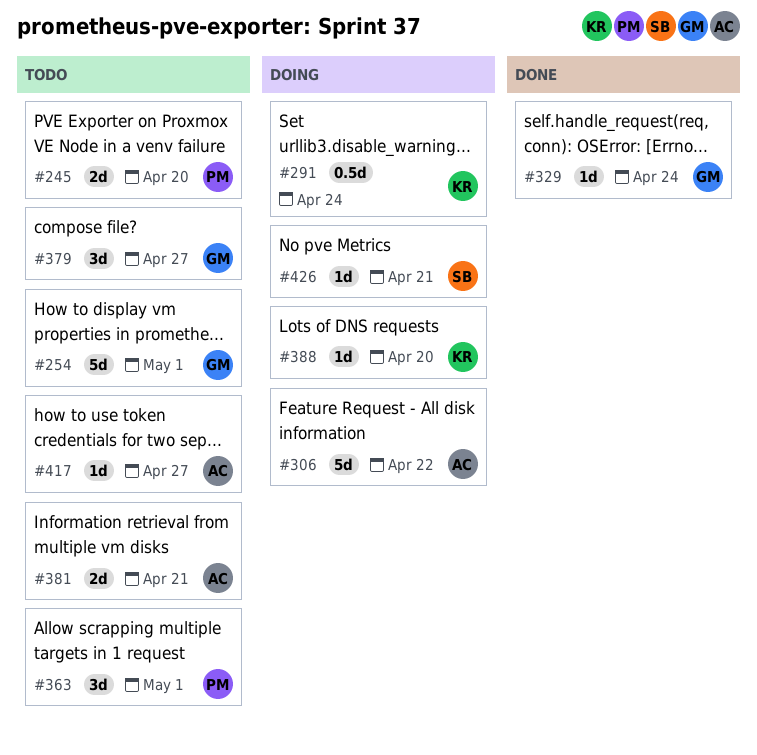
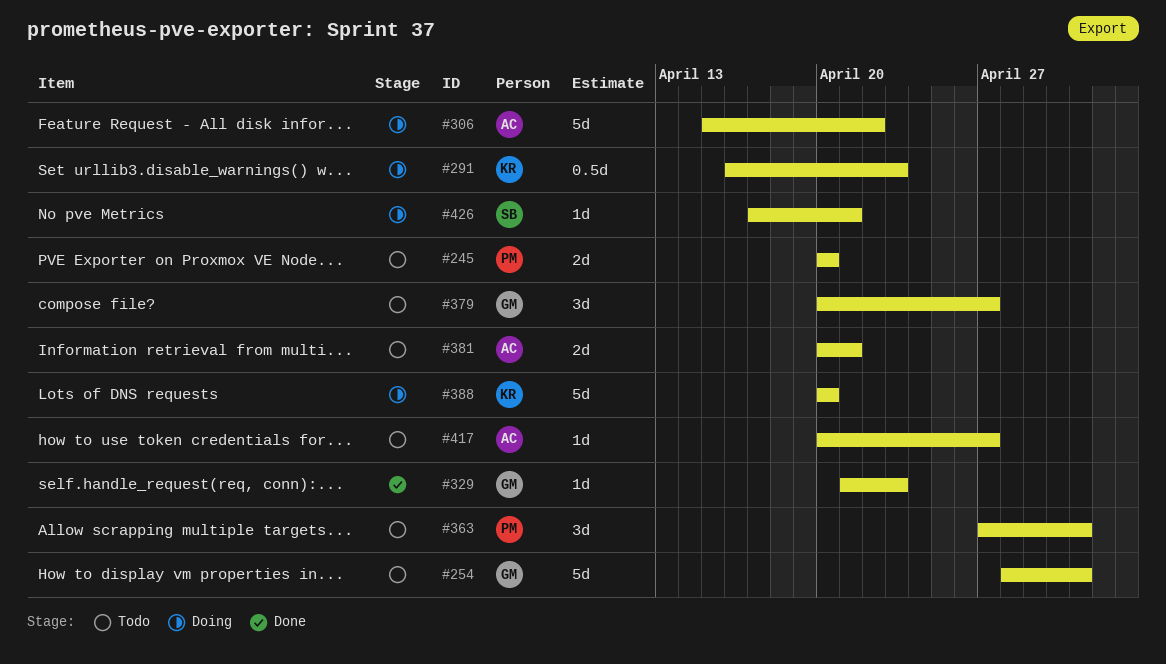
#291, due: Apr 24 -> Apr 23
#329, due: Apr 24 -> Apr 23
#388, estimate: 1d -> 5d

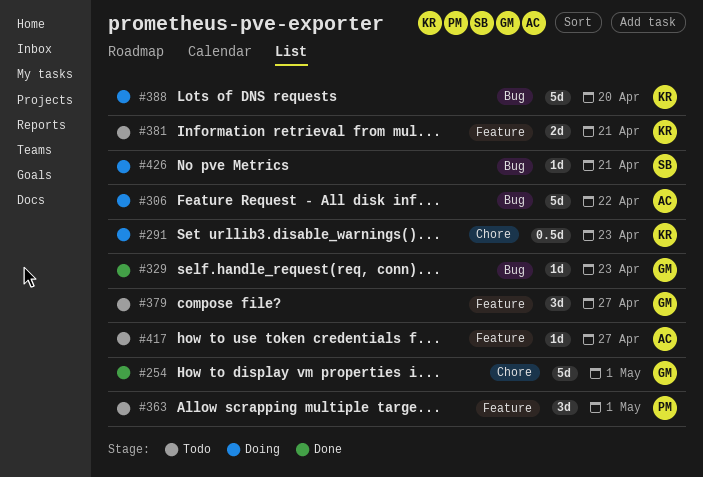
#245: present -> none
#254, status: Todo -> Done
#381, owner: AC -> KR

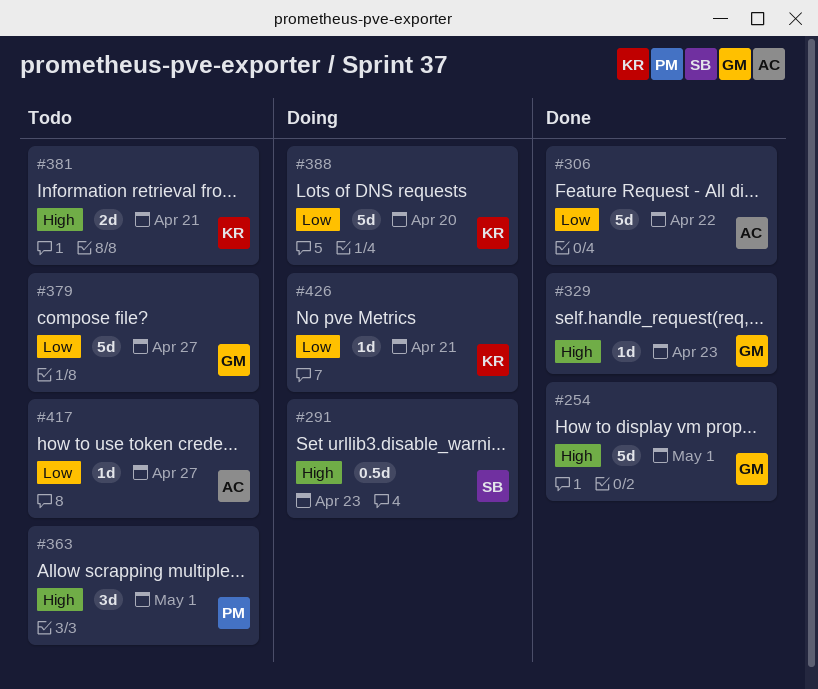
#291, owner: KR -> SB
#306, status: Doing -> Done
#379, estimate: 3d -> 5d
#426, owner: SB -> KR

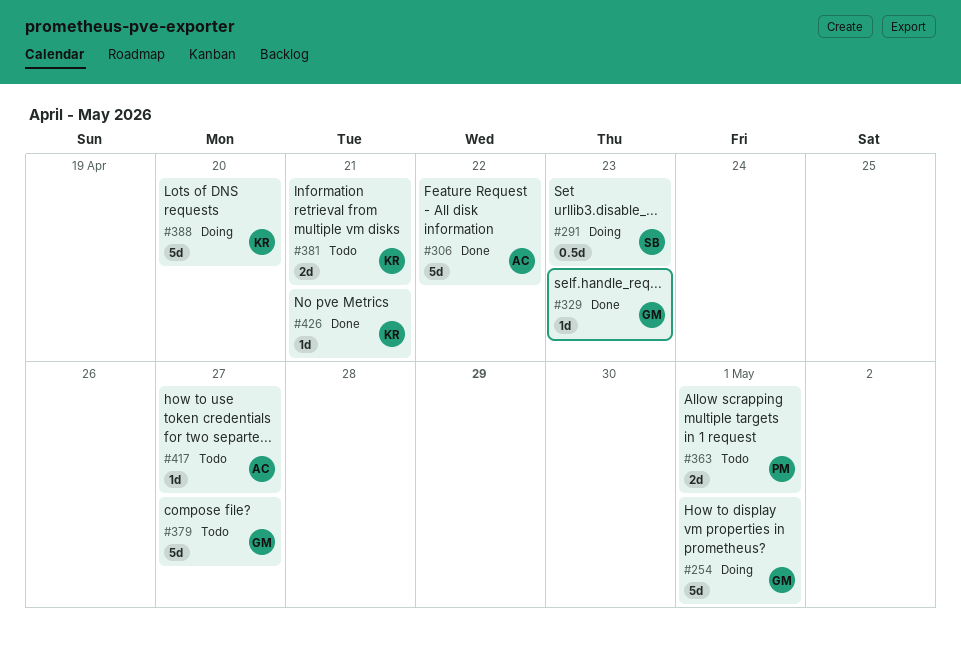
#254, status: Done -> Doing
#363, estimate: 3d -> 2d
#426, status: Doing -> Done

